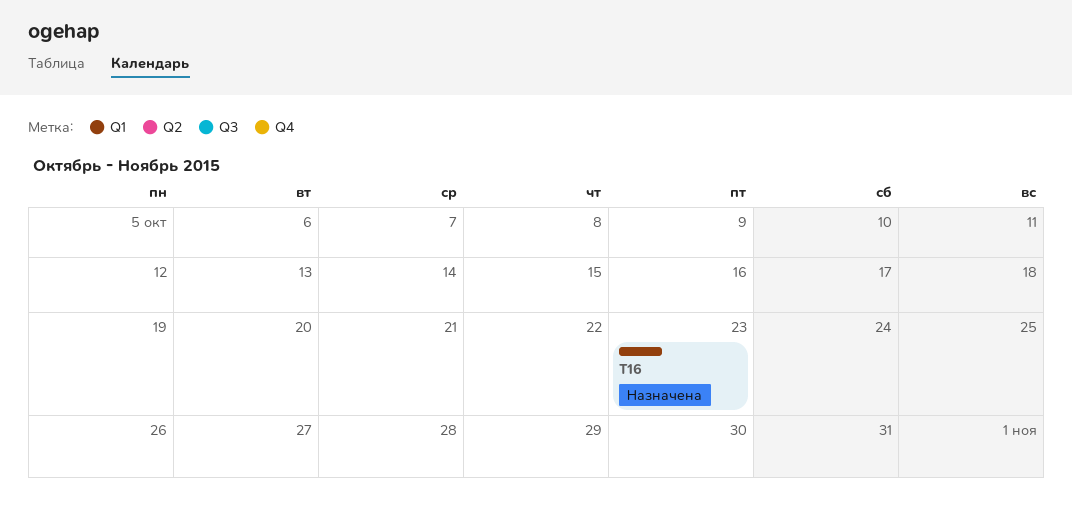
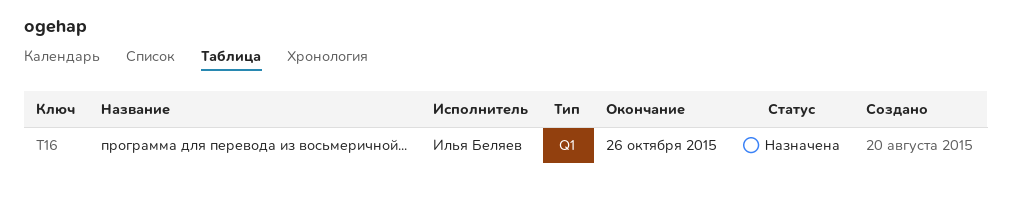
T16, due: Oct 23 -> Oct 26

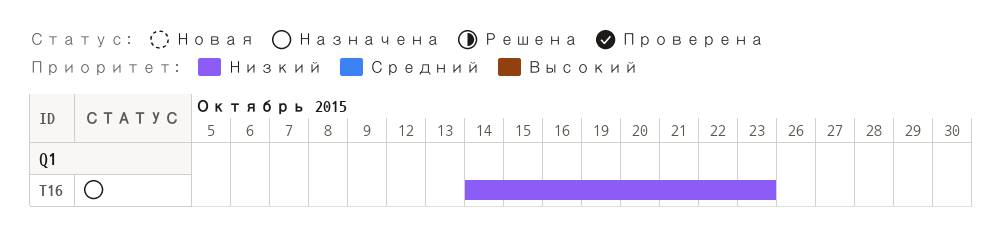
T16, due: Oct 26 -> Oct 23

